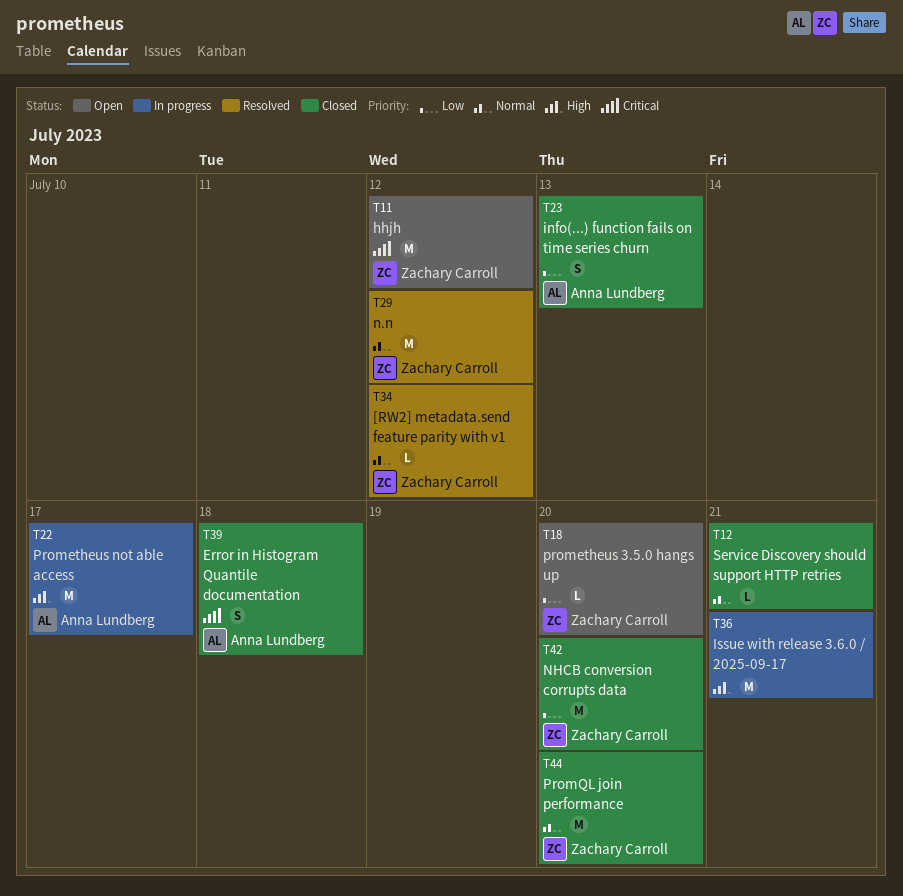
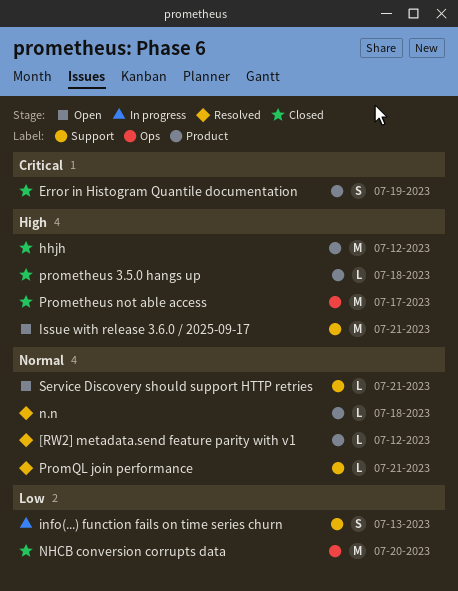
Error in Histogram Quantile documentation, due: Jul 18 -> Jul 19
hhjh, status: Open -> Closed
hhjh, priority: Critical -> High
info(...) function fails on time series churn, status: Closed -> In progress
Issue with release 3.6.0 / 2025-09-17, status: In progress -> Open
n.n, estimate: M -> L
n.n, due: Jul 12 -> Jul 18
prometheus 3.5.0 hangs up, status: Open -> Closed
prometheus 3.5.0 hangs up, priority: Low -> High
prometheus 3.5.0 hangs up, due: Jul 20 -> Jul 18
Prometheus not able access, status: In progress -> Closed
PromQL join performance, status: Closed -> Resolved
PromQL join performance, estimate: M -> L
PromQL join performance, due: Jul 20 -> Jul 21
Service Discovery should support HTTP retries, status: Closed -> Open

